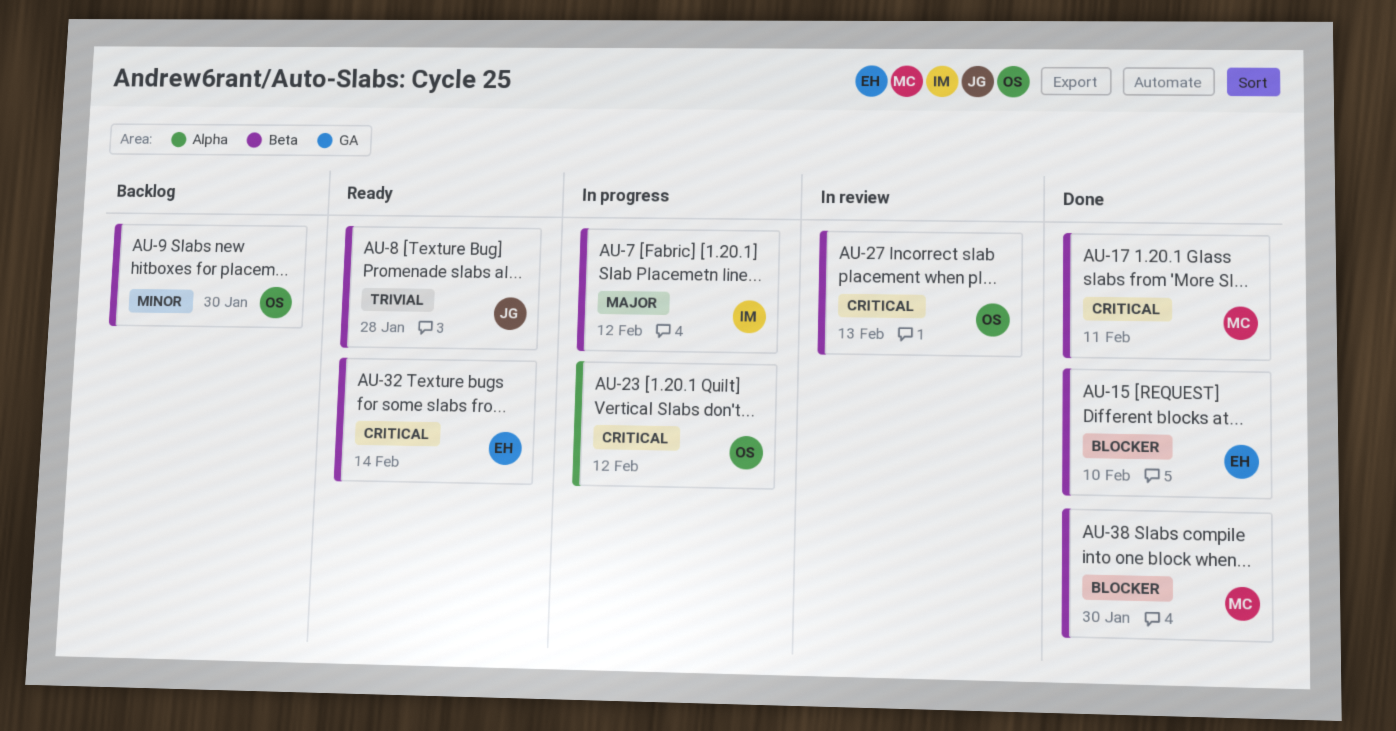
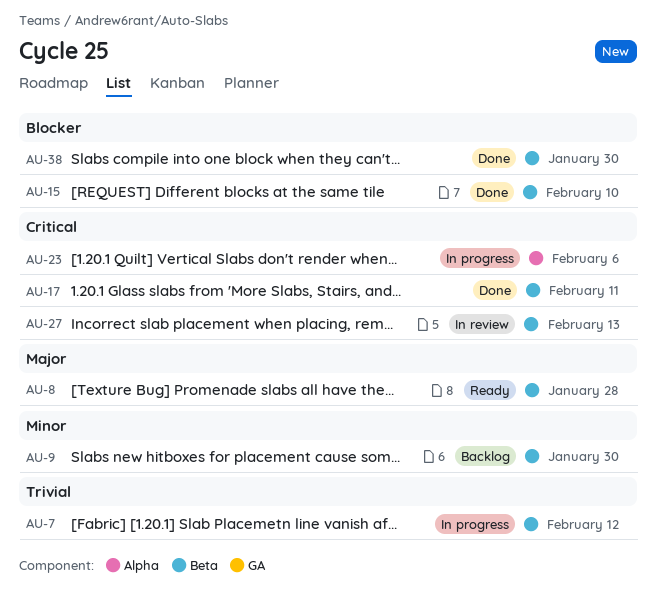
AU-7, priority: Major -> Trivial
AU-8, priority: Trivial -> Major
AU-23, due: Feb 12 -> Feb 6
AU-32: present -> none

